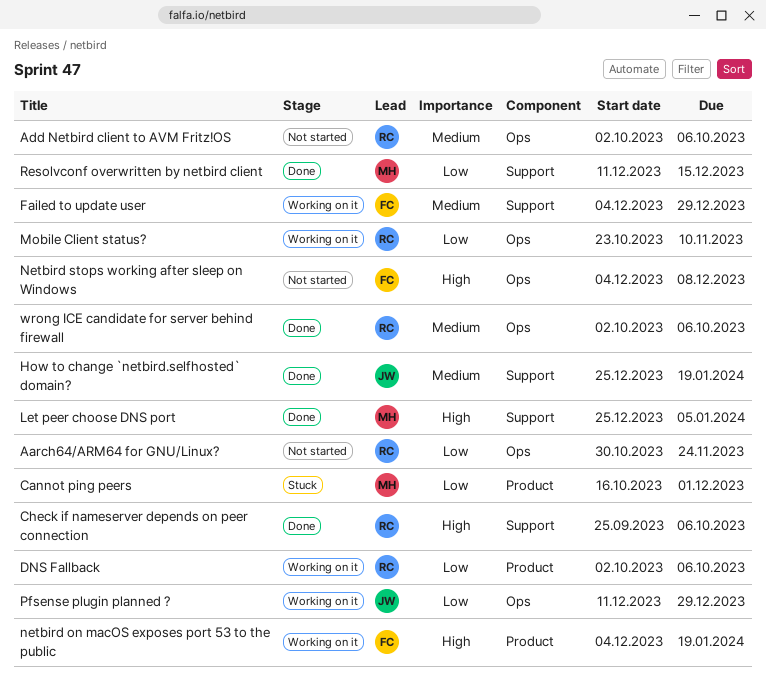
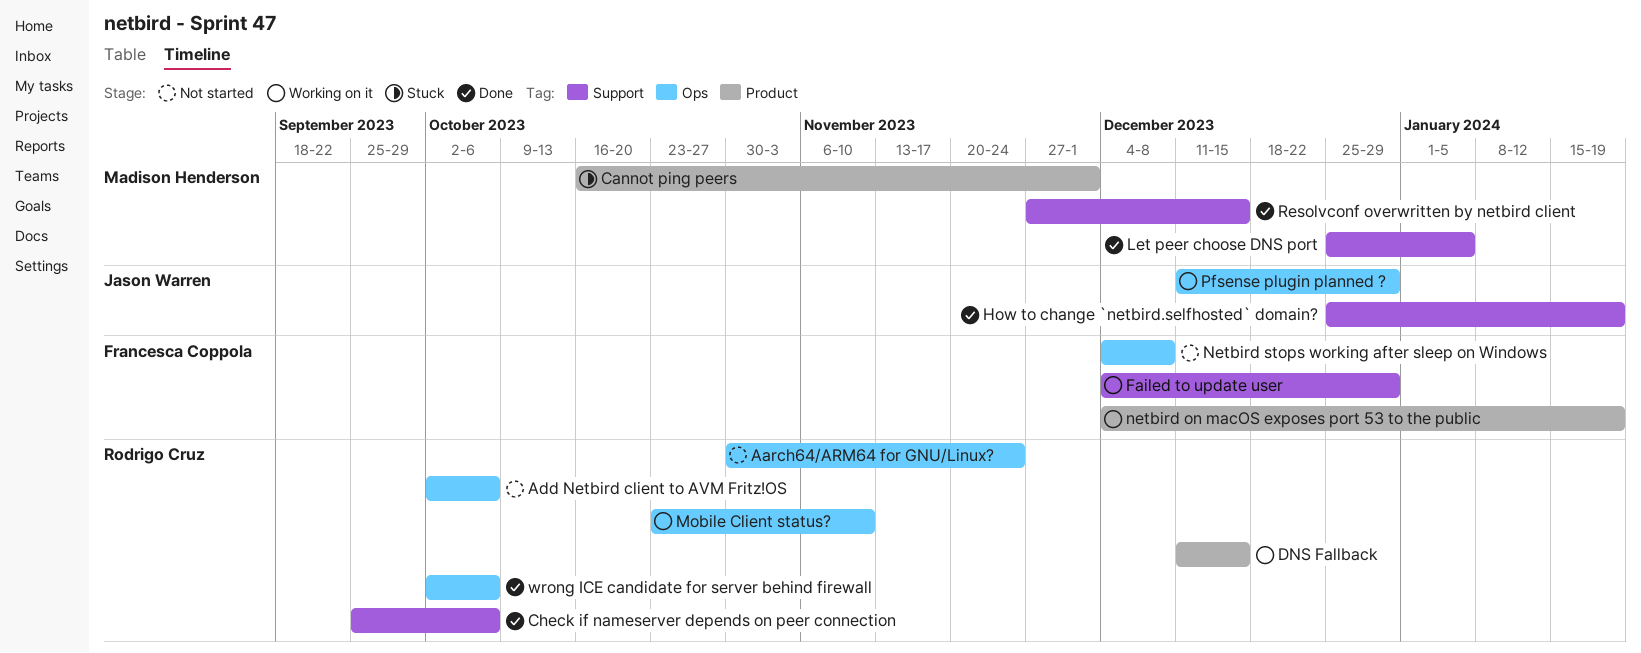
DNS Fallback, start: Oct 2 -> Dec 11
DNS Fallback, due: Oct 6 -> Dec 15
Resolvconf overwritten by netbird client, start: Dec 11 -> Nov 27

